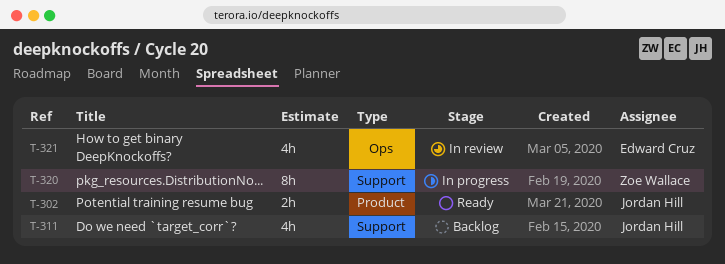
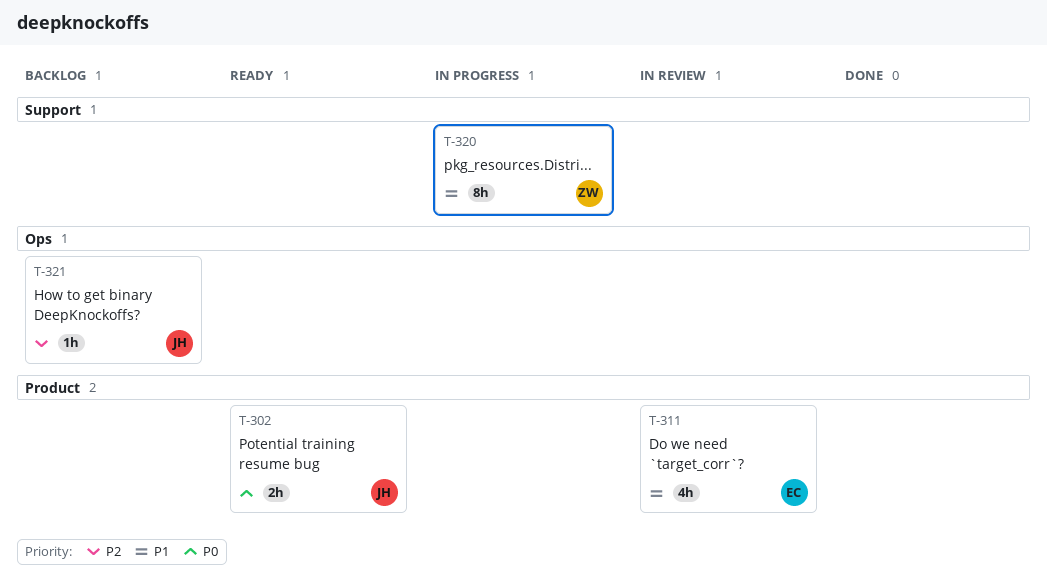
T-311, status: Backlog -> In review
T-311, owner: Jordan Hill -> Edward Cruz
T-311, label: Support -> Product
T-321, status: In review -> Backlog
T-321, owner: Edward Cruz -> Jordan Hill
T-321, estimate: 4h -> 1h

